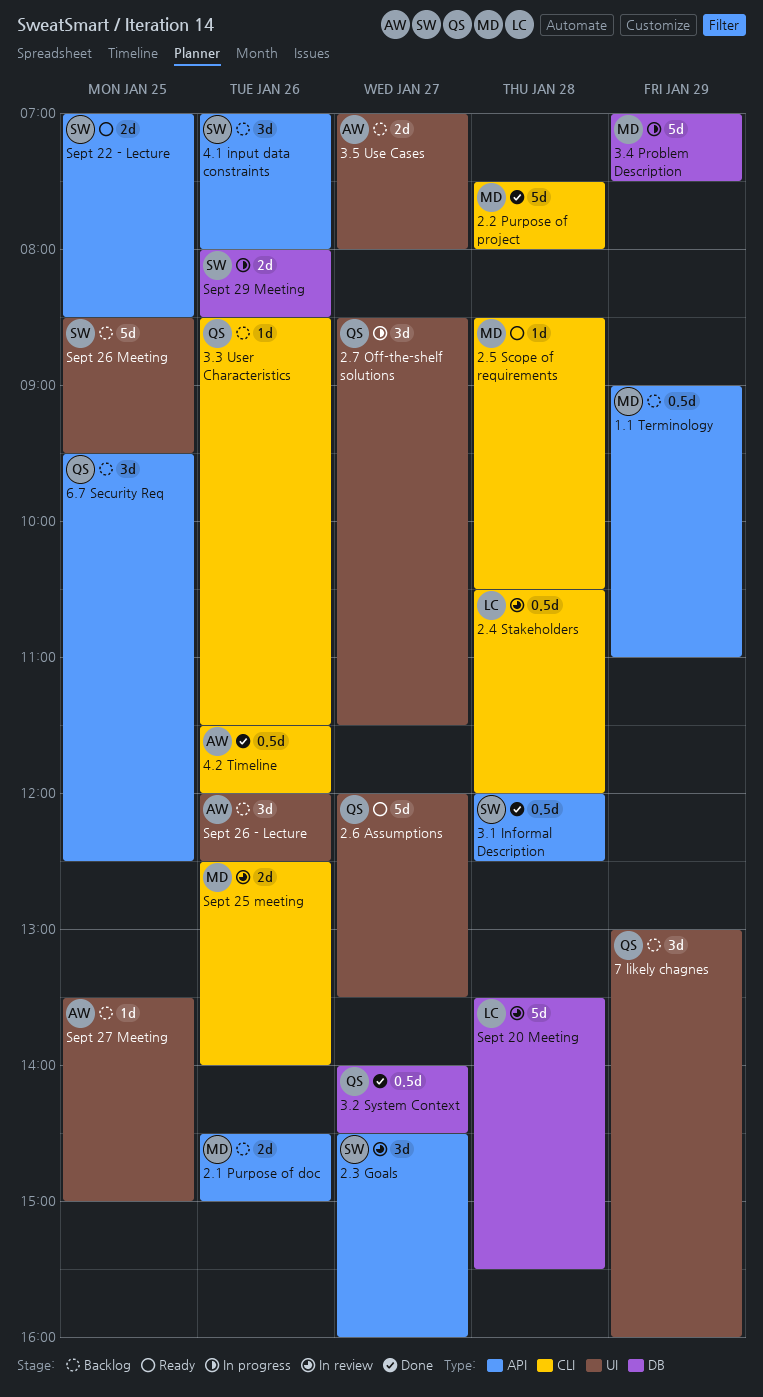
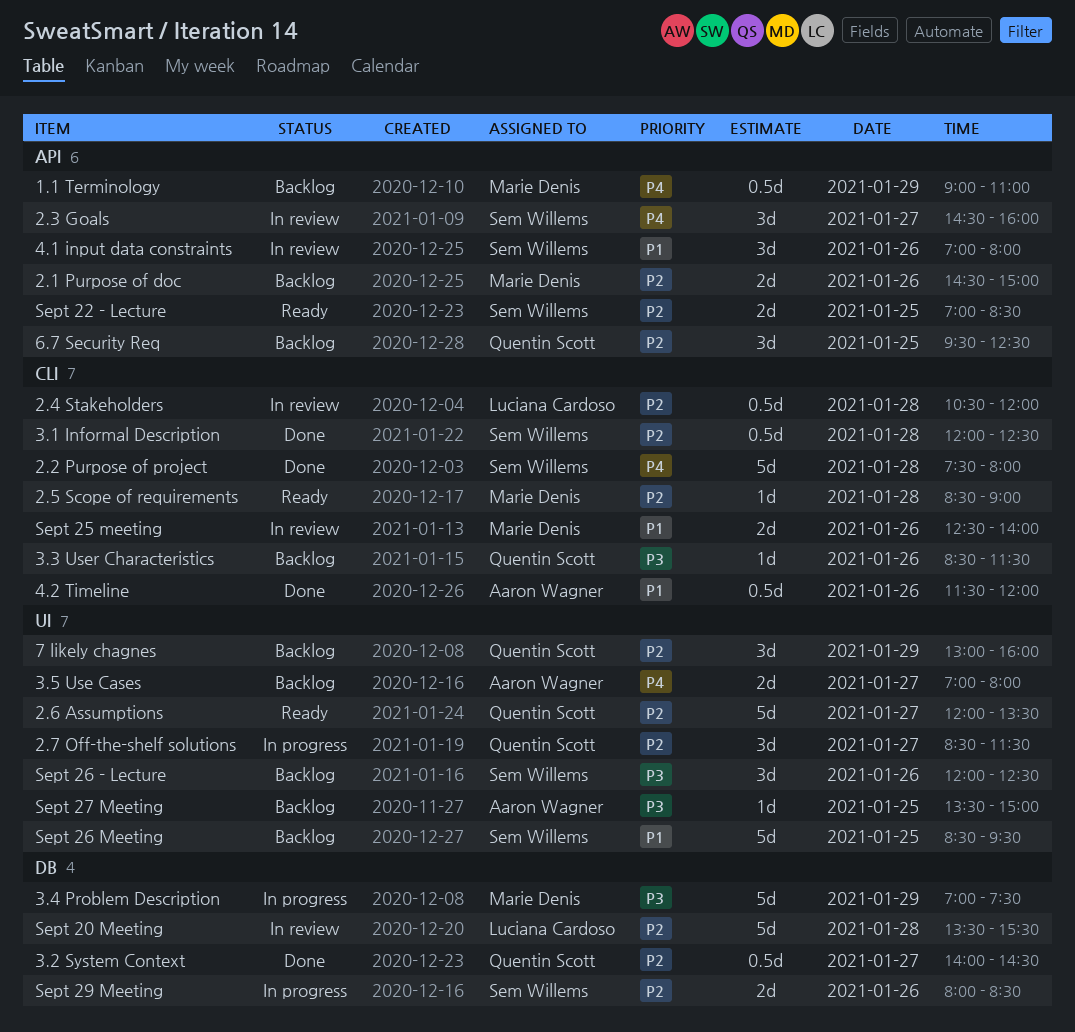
2.2 Purpose of project, owner: Marie Denis -> Sem Willems
2.5 Scope of requirements, ends: 10:30 -> 09:00
3.1 Informal Description, label: API -> CLI
4.1 input data constraints, status: Backlog -> In review
Sept 26 - Lecture, owner: Aaron Wagner -> Sem Willems

